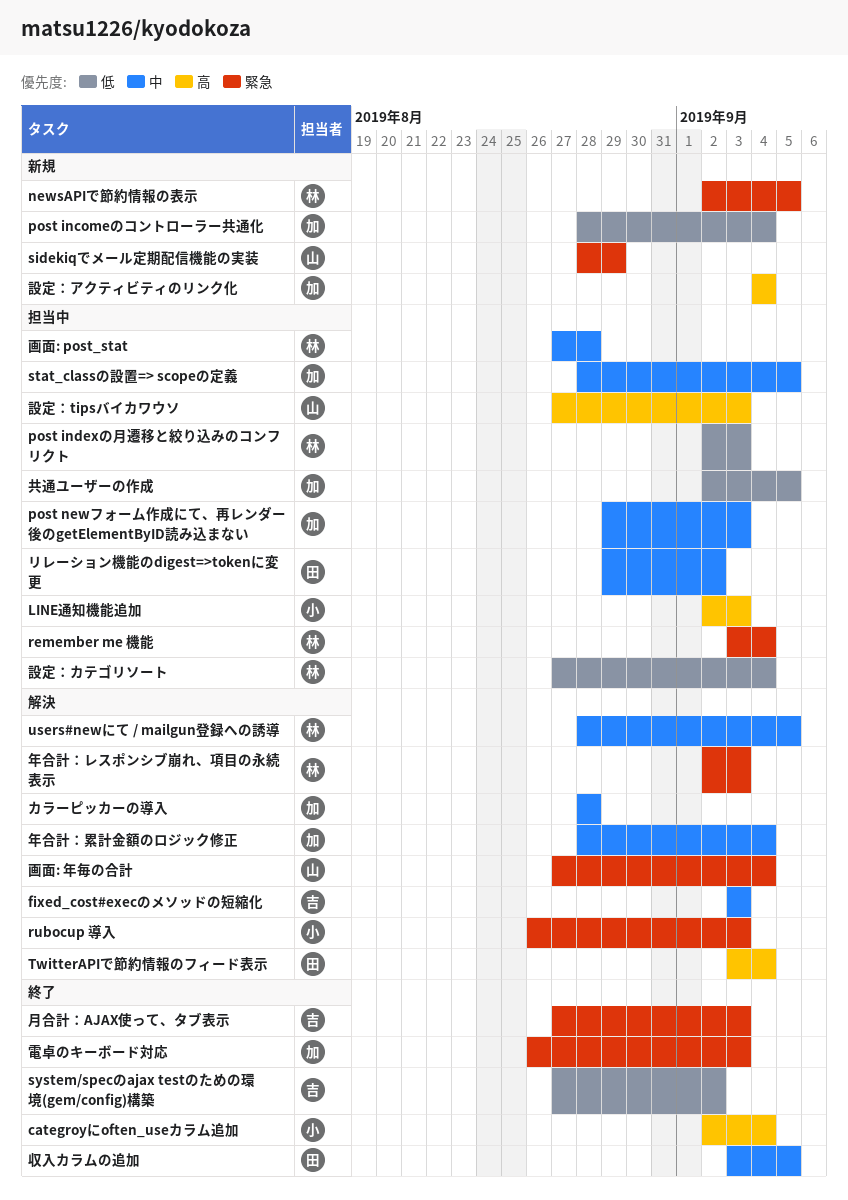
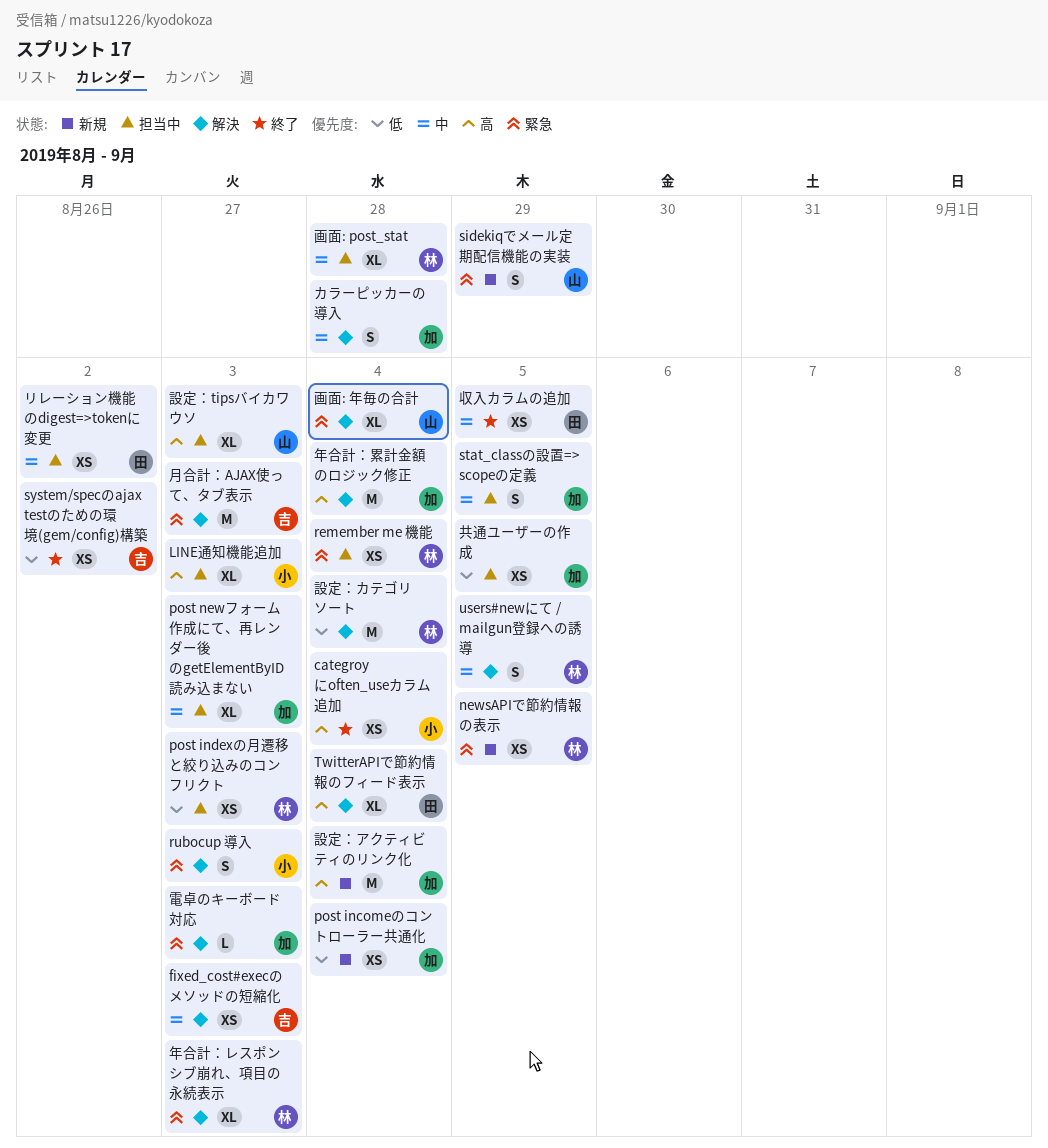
年合計：累計金額のロジック修正, priority: 中 -> 高
月合計：AJAX使って、タブ表示, status: 終了 -> 解決
設定：カテゴリソート, status: 担当中 -> 解決
電卓のキーボード対応, status: 終了 -> 解決

